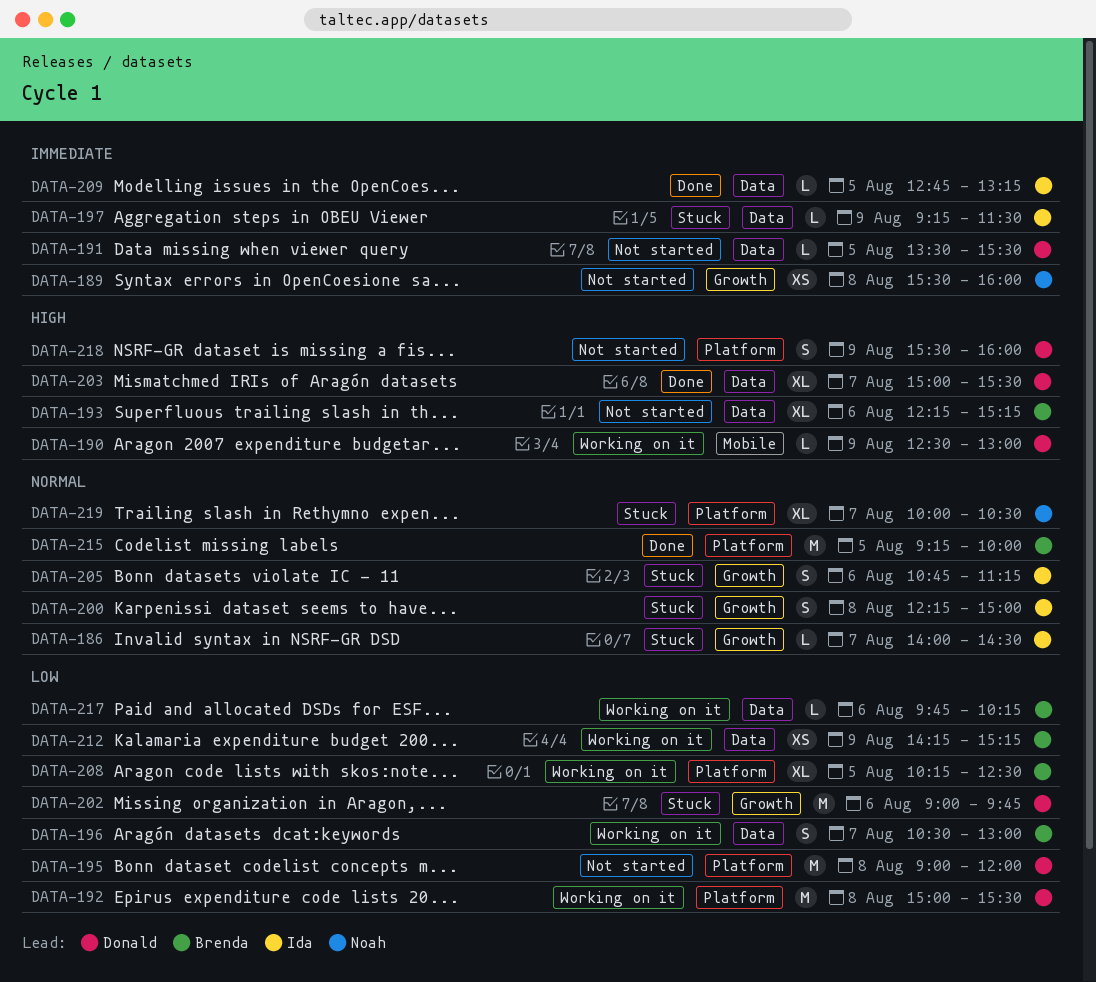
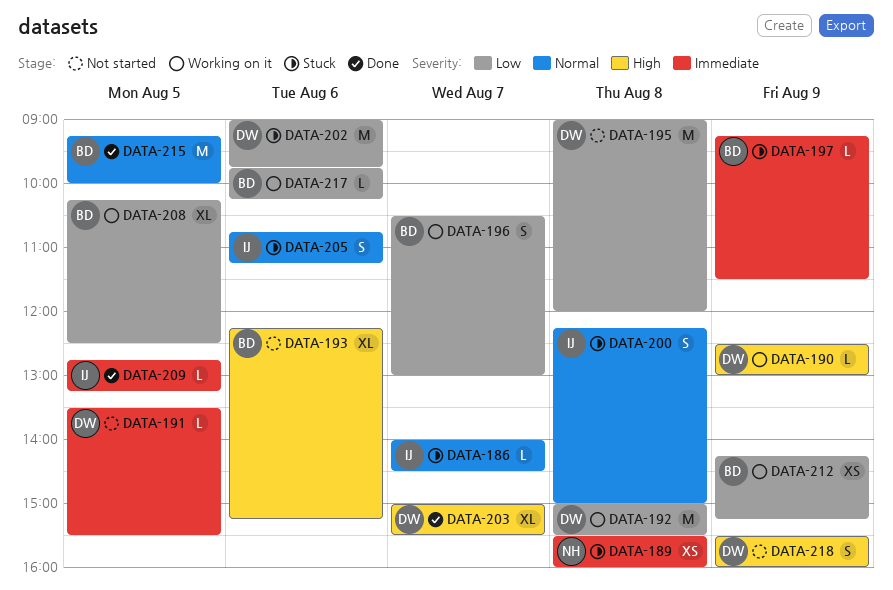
DATA-189, status: Not started -> Stuck
DATA-197, owner: Ida -> Brenda
DATA-219: present -> none

